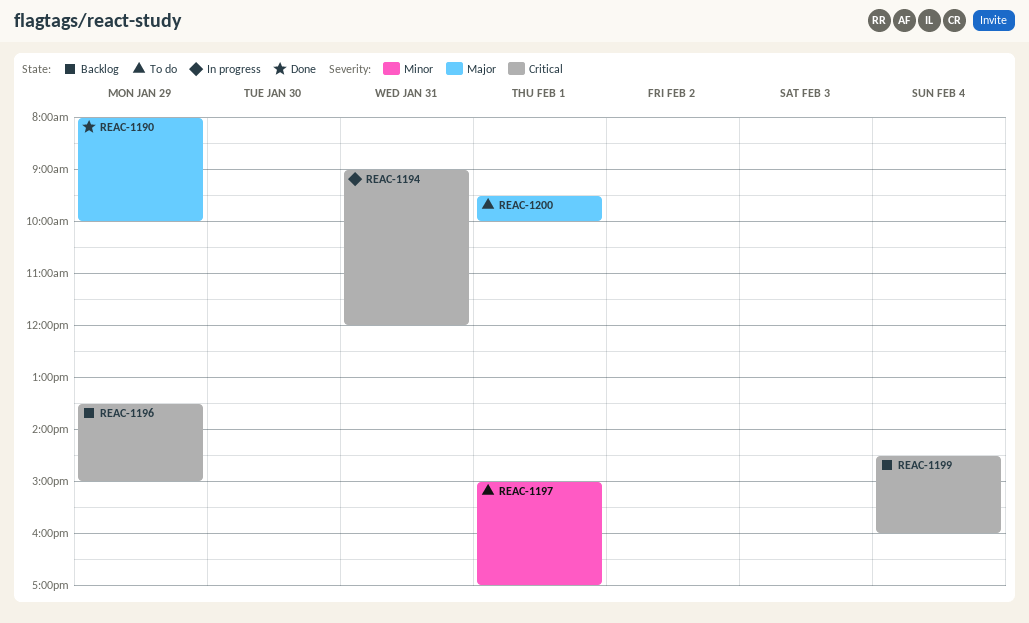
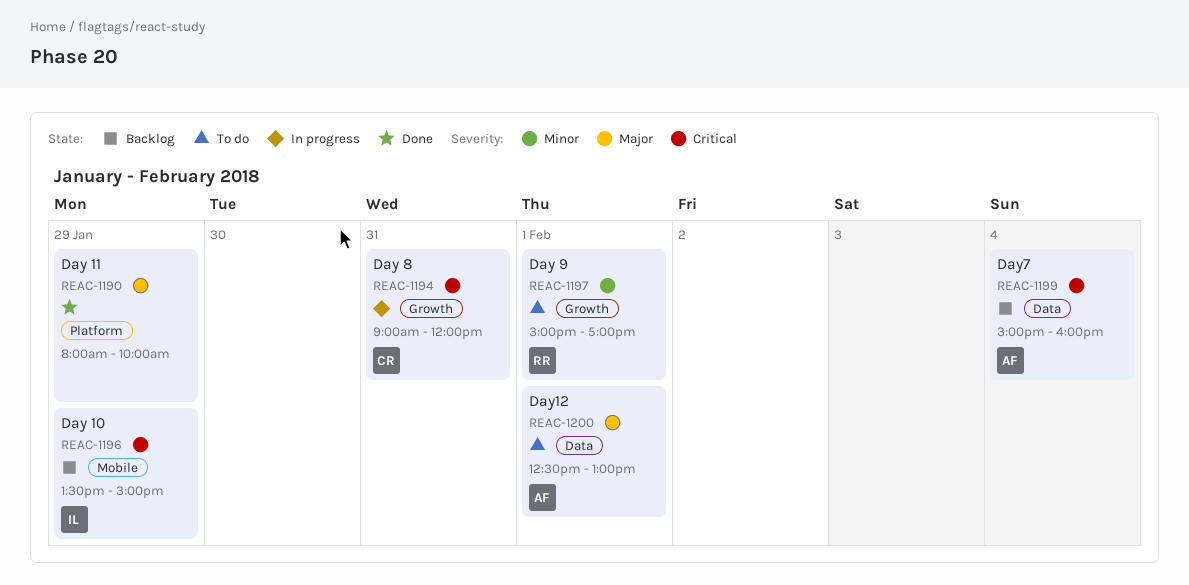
REAC-1199, begins: 14:30 -> 15:00
REAC-1200, begins: 09:30 -> 12:30
REAC-1200, ends: 10:00 -> 13:00

